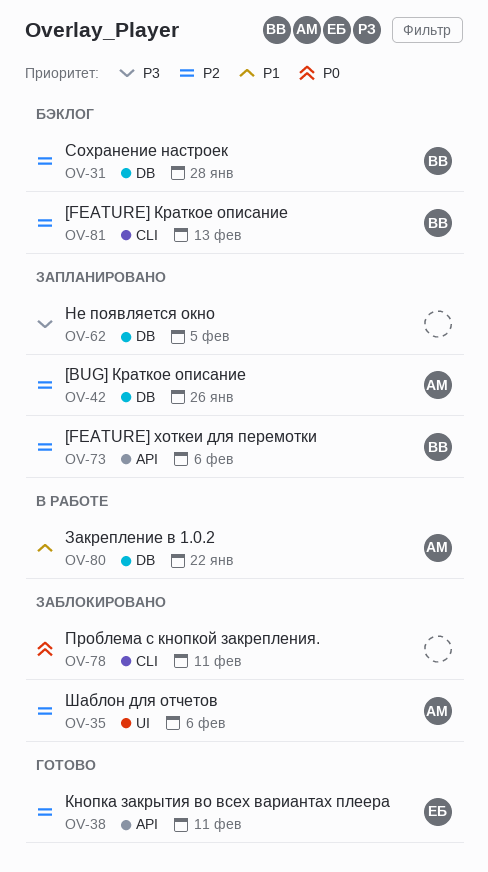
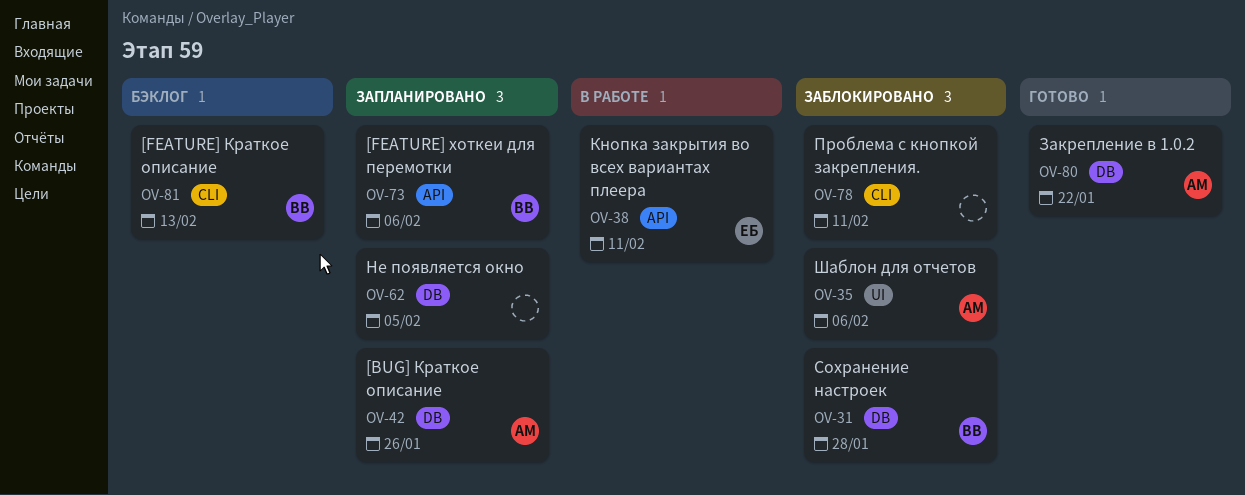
OV-31, status: Бэклог -> Заблокировано
OV-38, status: Готово -> В работе
OV-80, status: В работе -> Готово

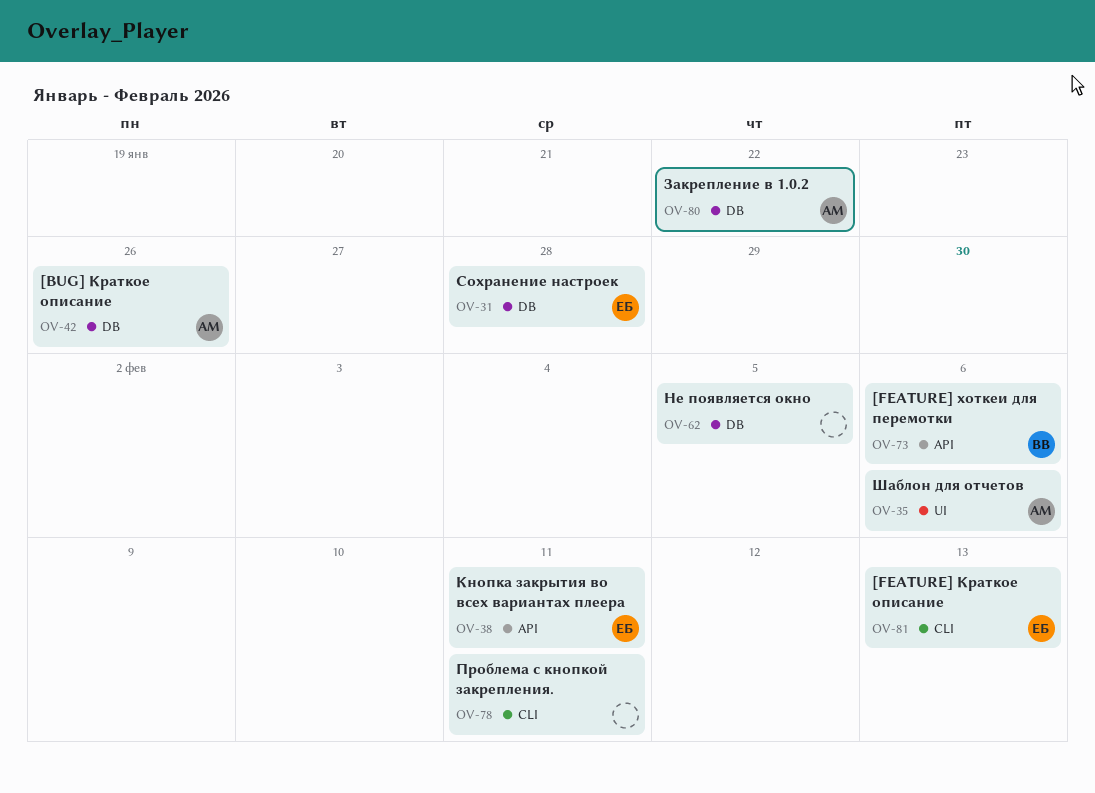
OV-31, owner: ВВ -> ЕБ
OV-81, owner: ВВ -> ЕБ

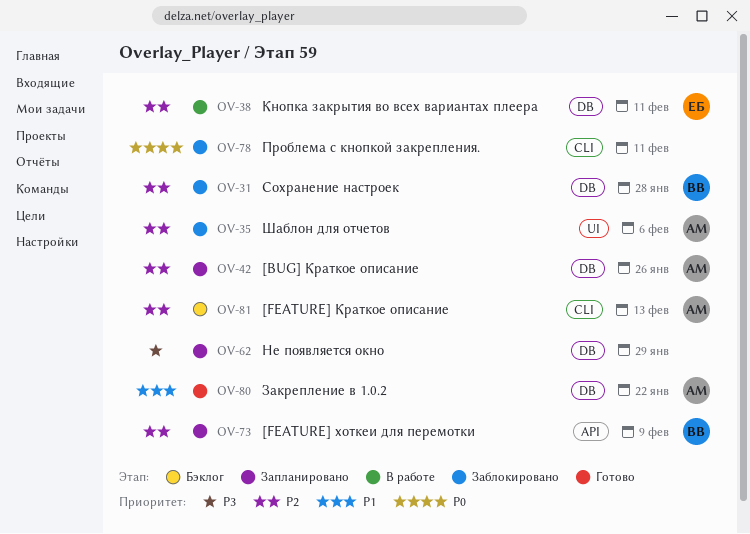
OV-31, owner: ЕБ -> ВВ
OV-38, label: API -> DB
OV-62, due: Feb 5 -> Jan 29
OV-73, due: Feb 6 -> Feb 9
OV-81, owner: ЕБ -> АМ

